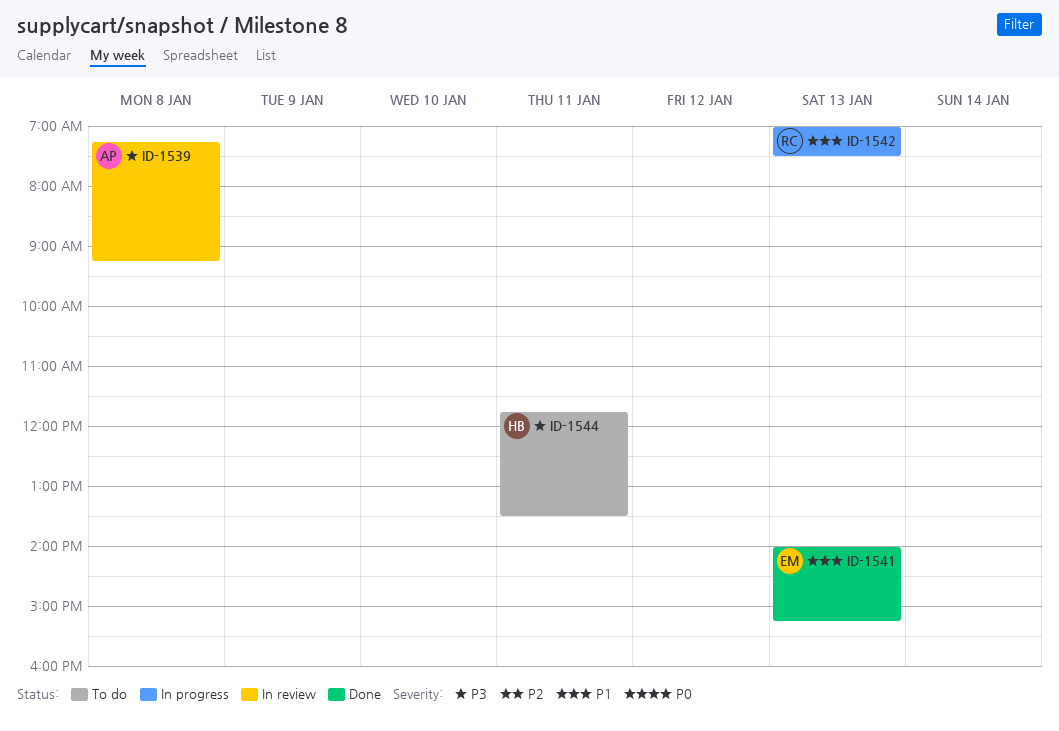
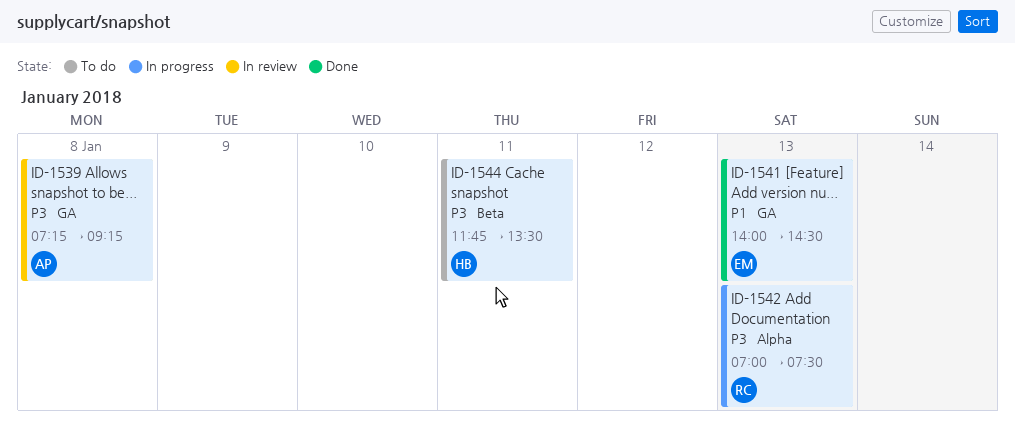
ID-1541, ends: 15:15 -> 14:30
ID-1542, priority: P1 -> P3

